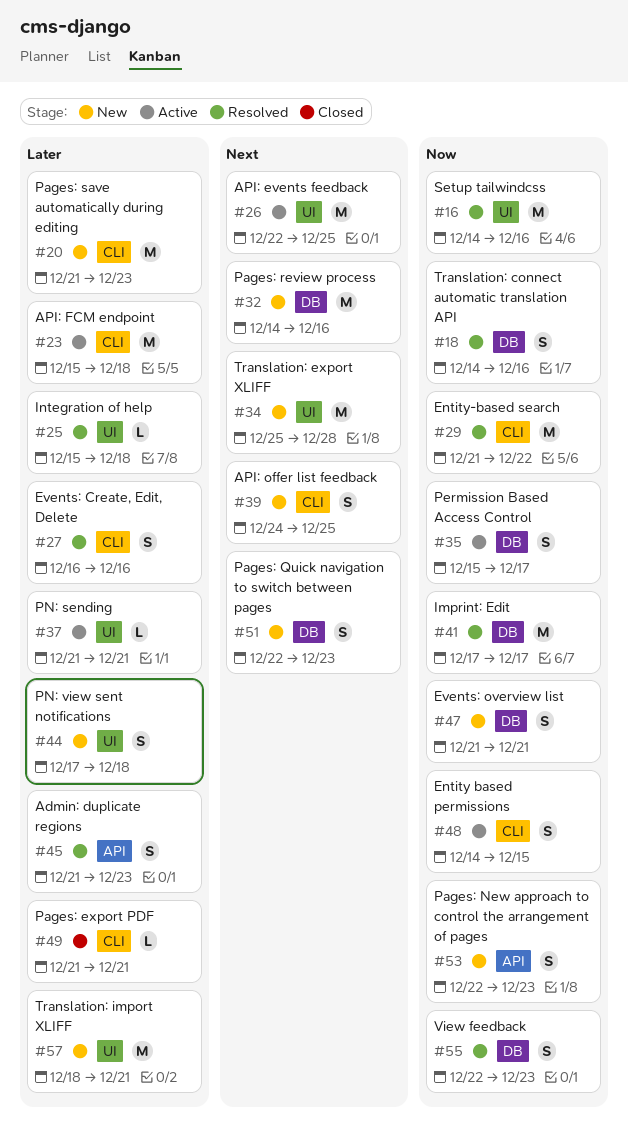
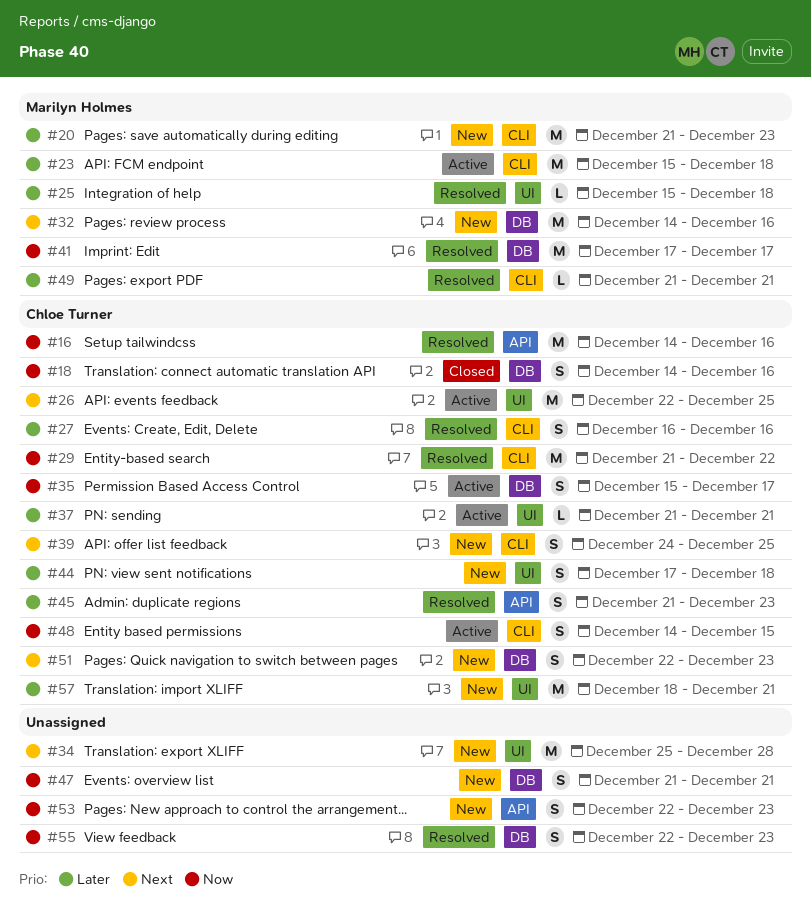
#16, label: UI -> API
#18, status: Resolved -> Closed
#49, status: Closed -> Resolved

